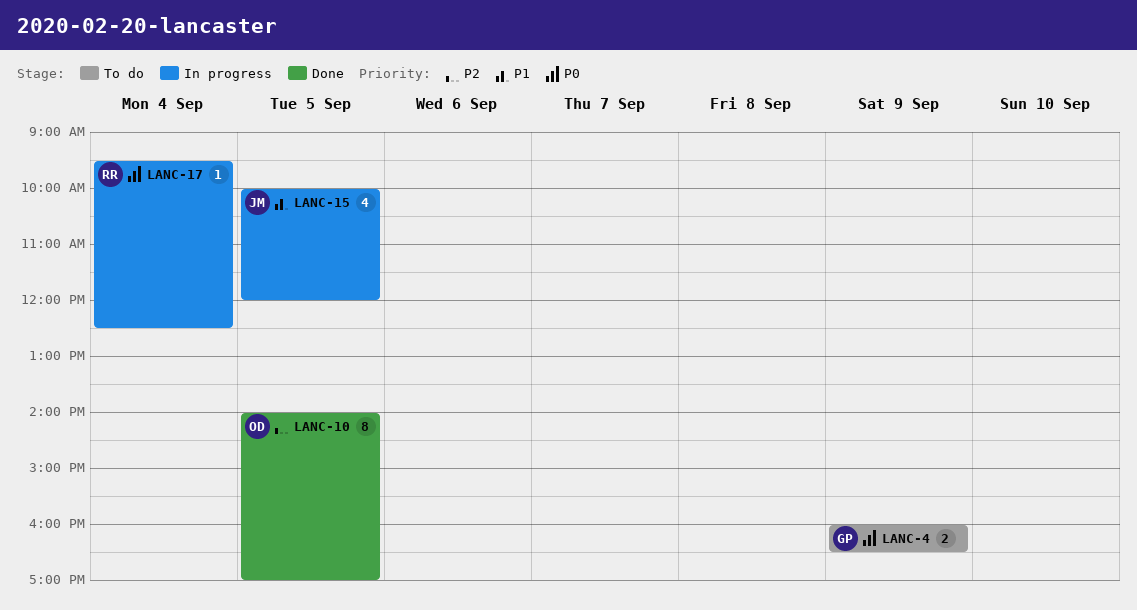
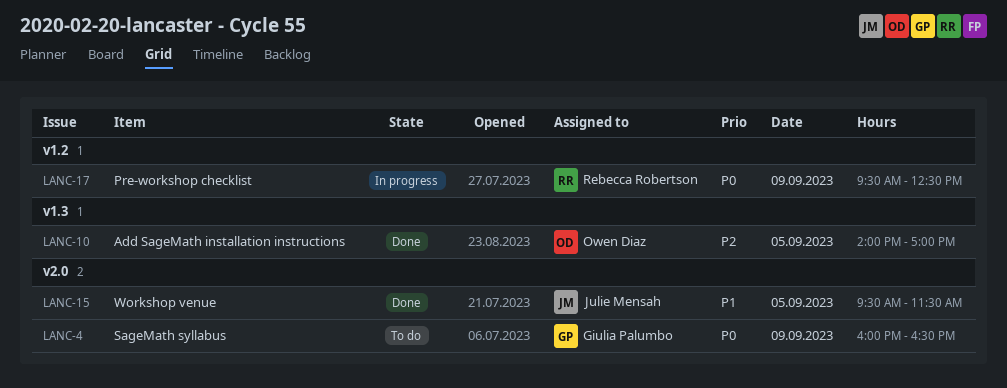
LANC-15, status: In progress -> Done
LANC-15, begins: 10:00 -> 09:30
LANC-15, ends: 12:00 -> 11:30
LANC-17, day: Sep 4 -> Sep 9

